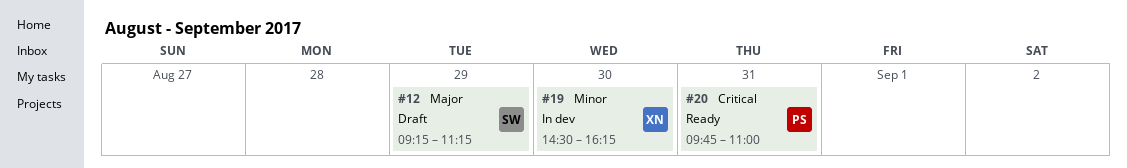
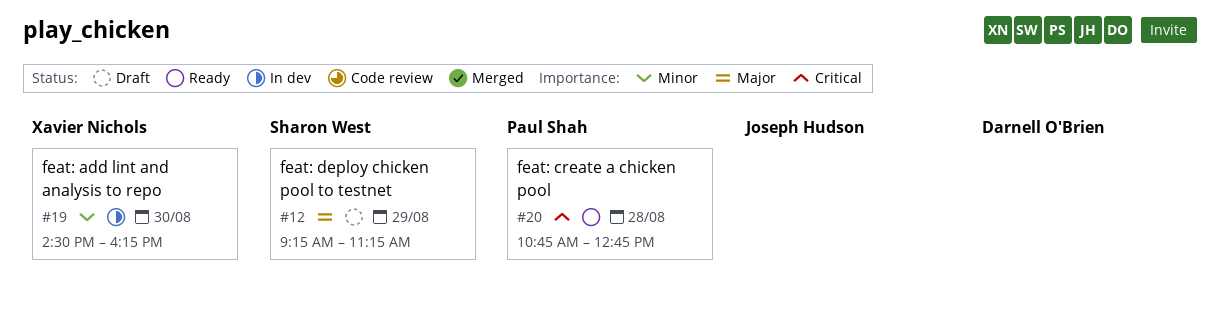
#20, day: Aug 31 -> Aug 28
#20, begins: 09:45 -> 10:45
#20, ends: 11:00 -> 12:45

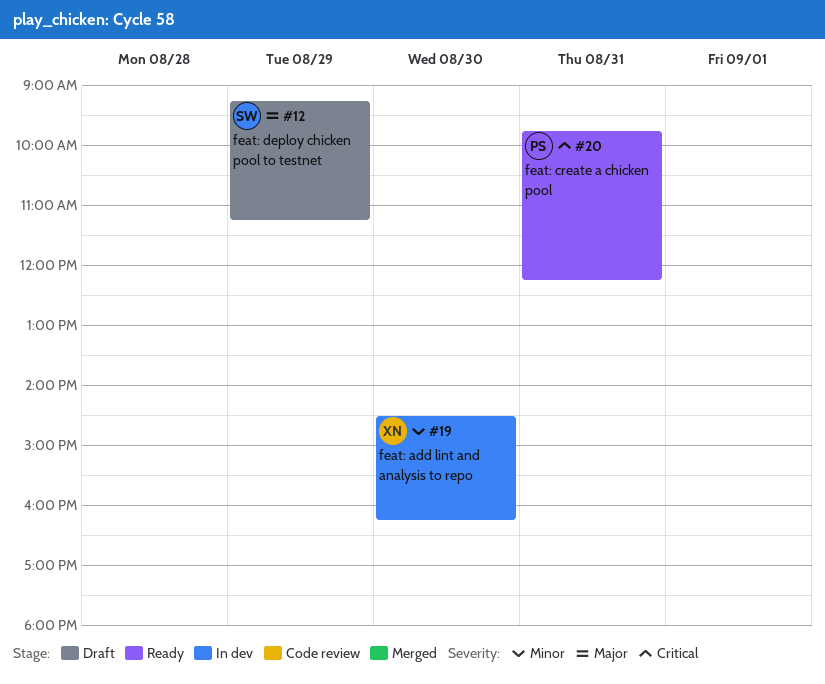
#20, day: Aug 28 -> Aug 31
#20, begins: 10:45 -> 09:45
#20, ends: 12:45 -> 12:15

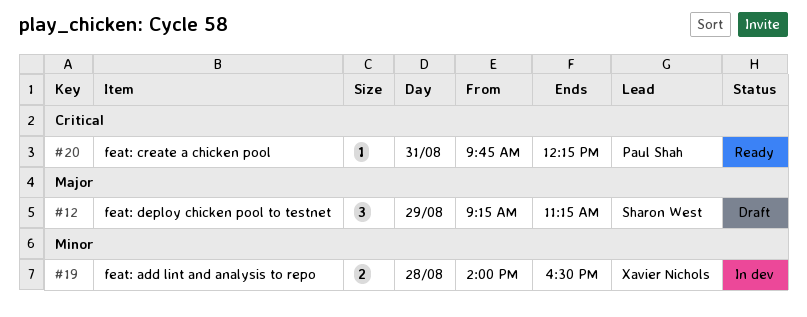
#19, day: Aug 30 -> Aug 28
#19, begins: 14:30 -> 14:00
#19, ends: 16:15 -> 16:30

